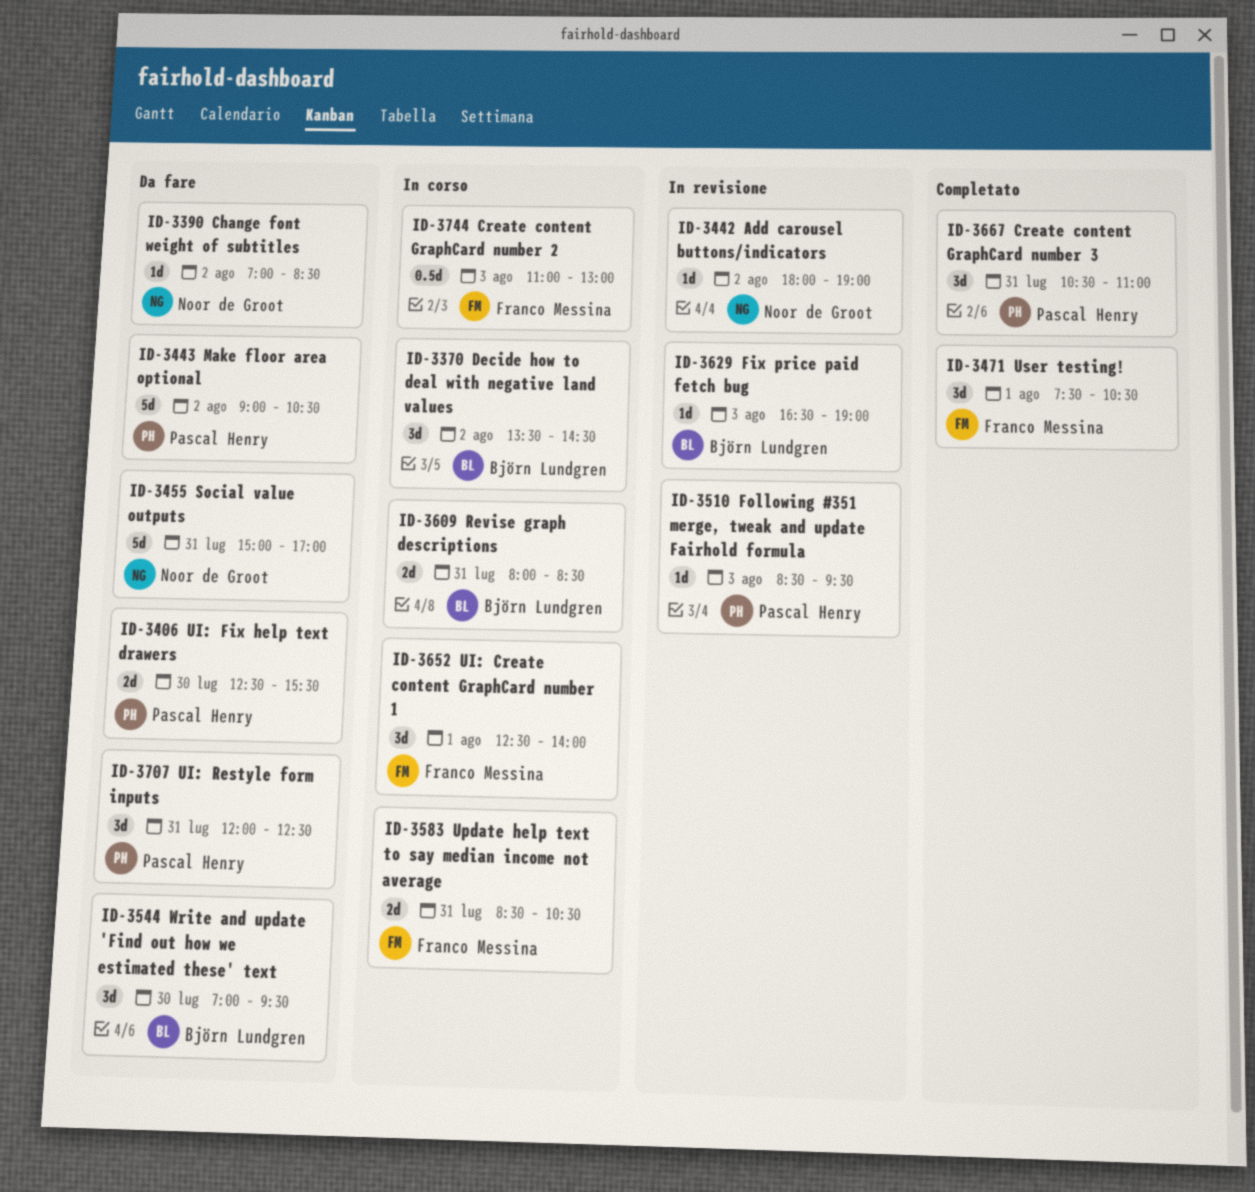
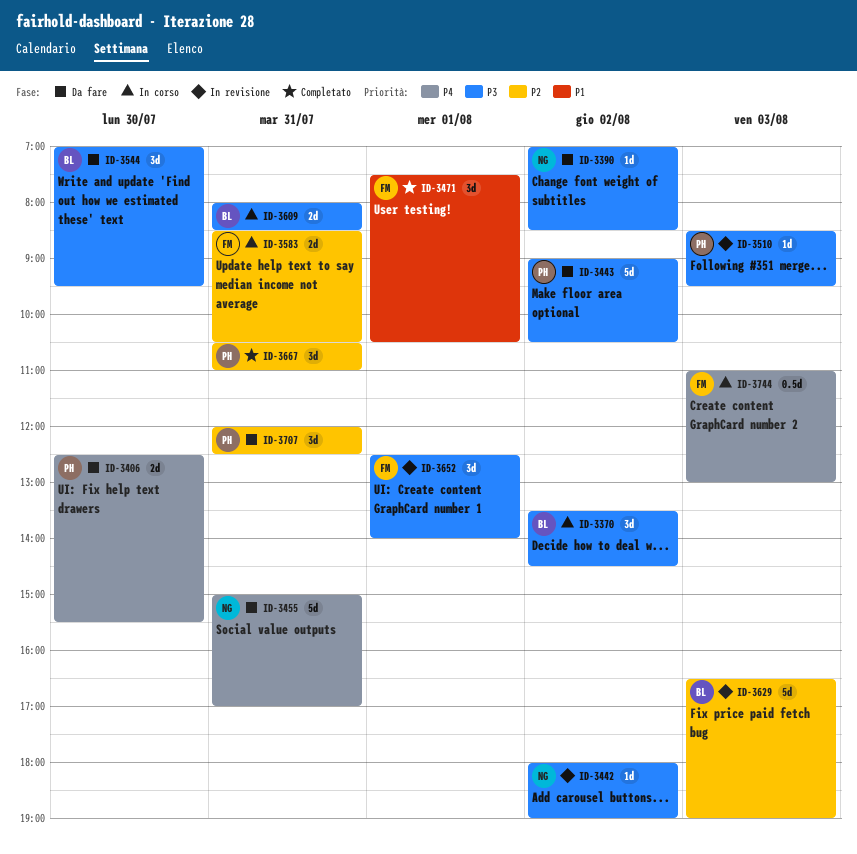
ID-3629, estimate: 1d -> 5d
ID-3652, status: In corso -> In revisione

